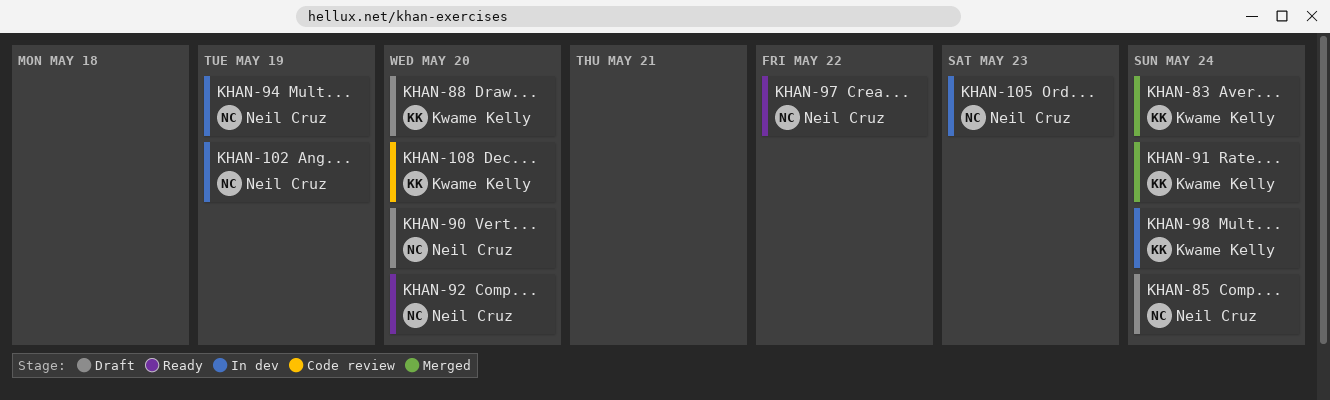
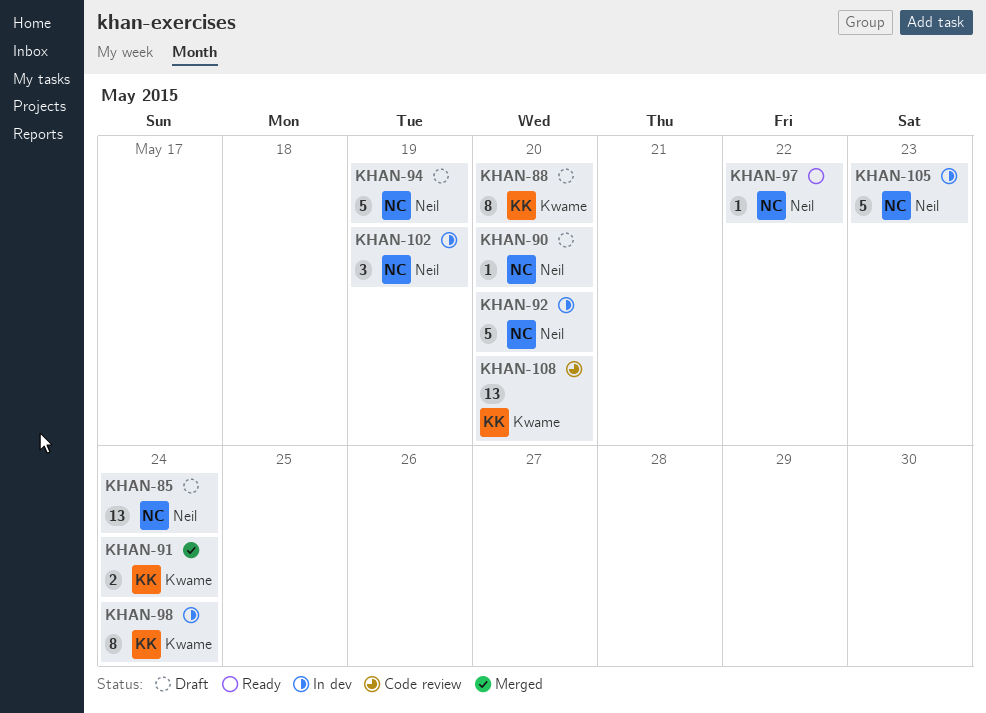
KHAN-83: present -> none
KHAN-92, status: Ready -> In dev
KHAN-94, status: In dev -> Draft

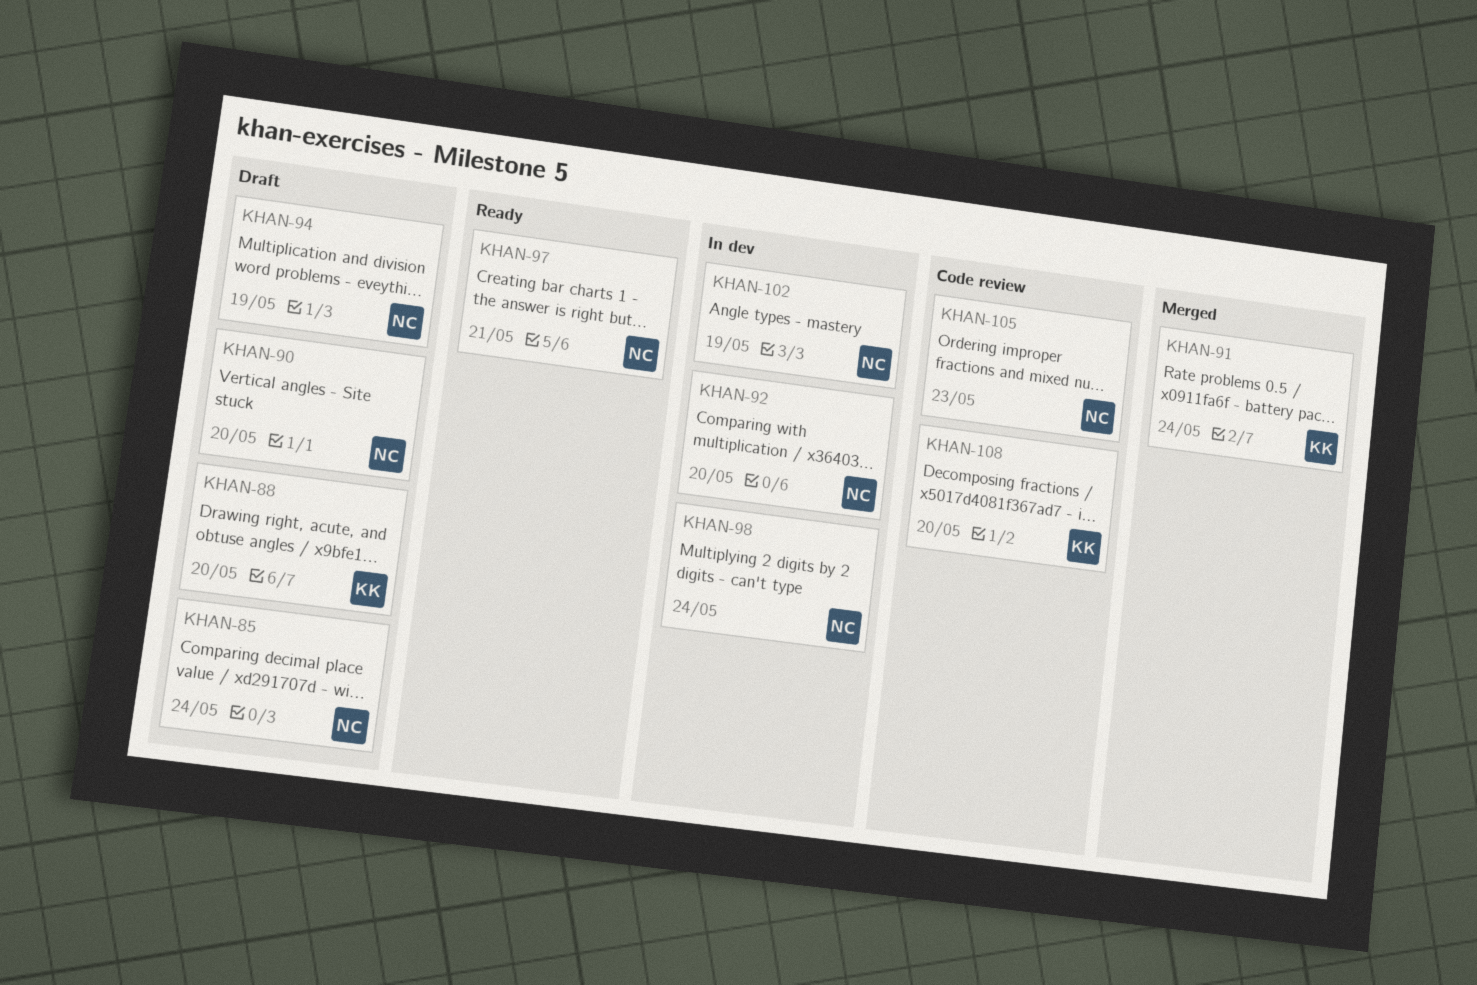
KHAN-97, due: May 22 -> May 21
KHAN-98, owner: Kwame -> Neil
KHAN-105, status: In dev -> Code review

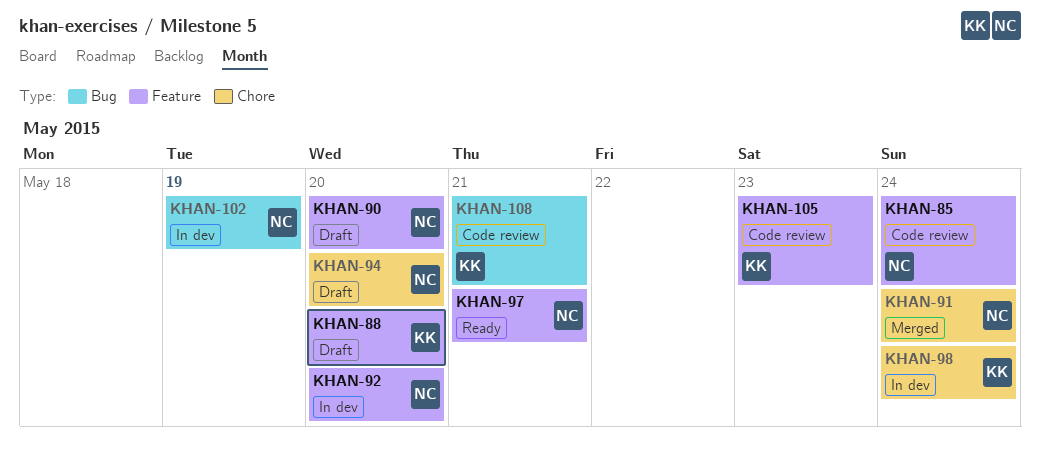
KHAN-85, status: Draft -> Code review
KHAN-91, owner: KK -> NC
KHAN-94, due: May 19 -> May 20
KHAN-98, owner: NC -> KK
KHAN-105, owner: NC -> KK
KHAN-108, due: May 20 -> May 21

